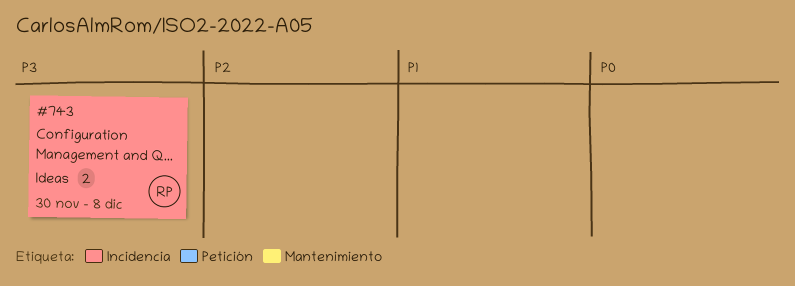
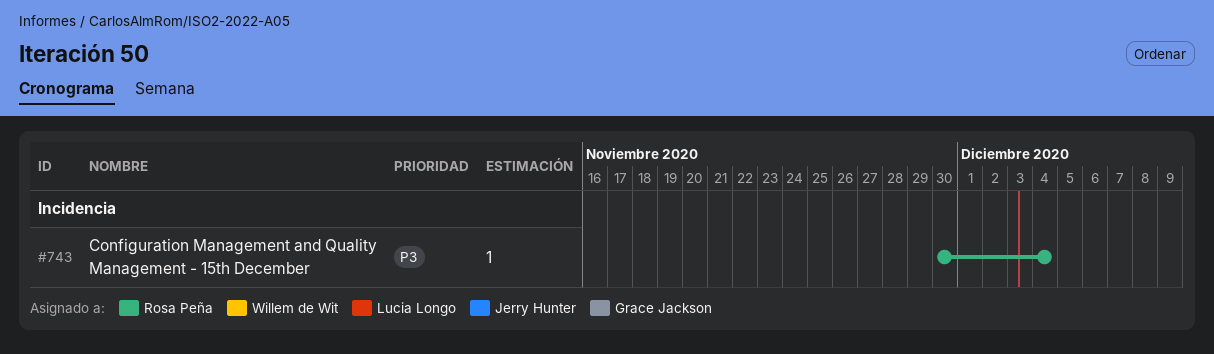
#743, estimate: 2 -> 1
#743, due: Dec 8 -> Dec 4

